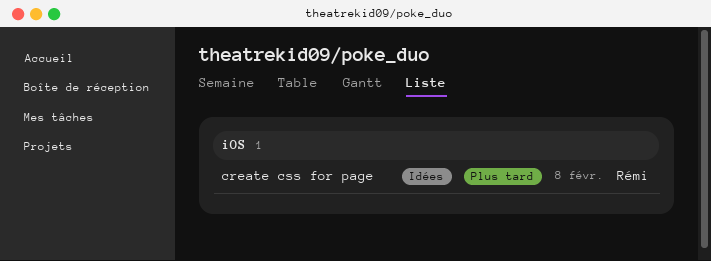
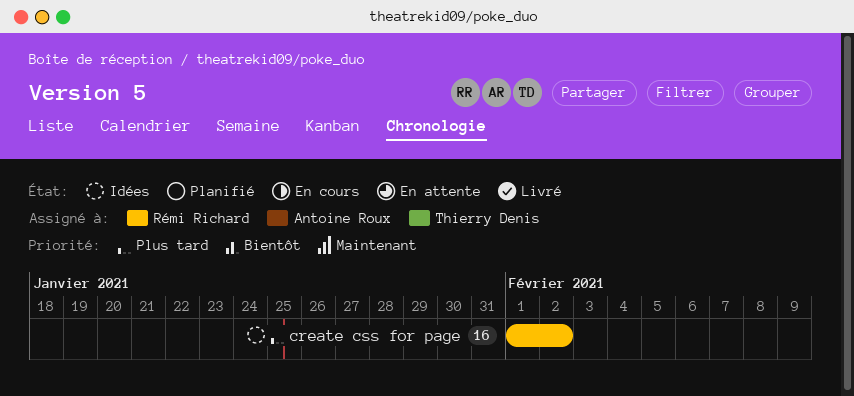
create css for page, due: Feb 8 -> Feb 2

